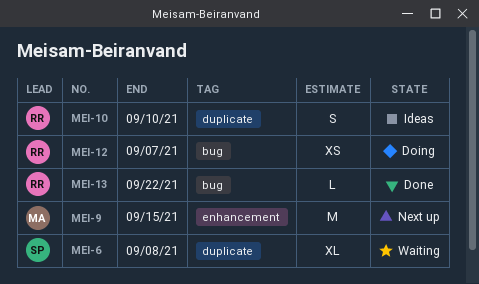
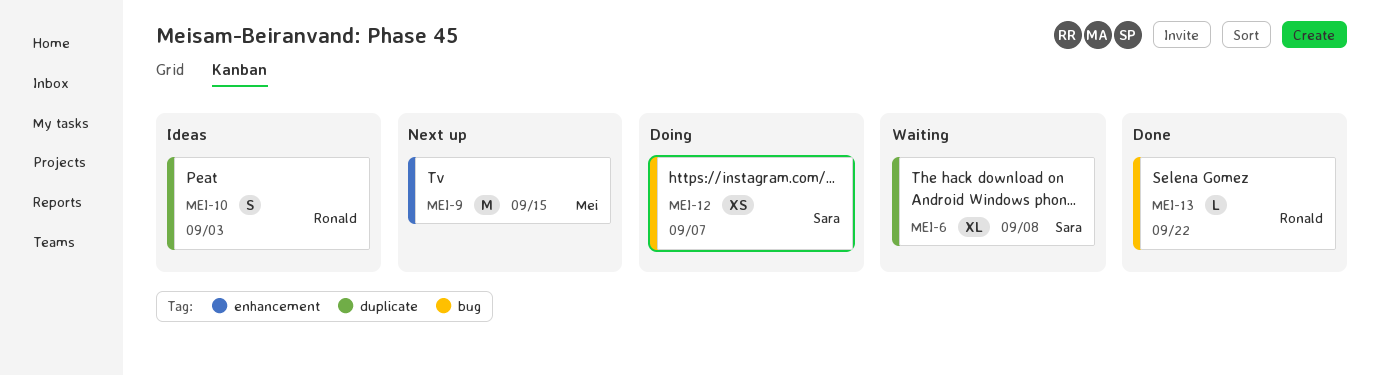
MEI-10, due: Sep 10 -> Sep 3
MEI-12, owner: Ronald -> Sara

